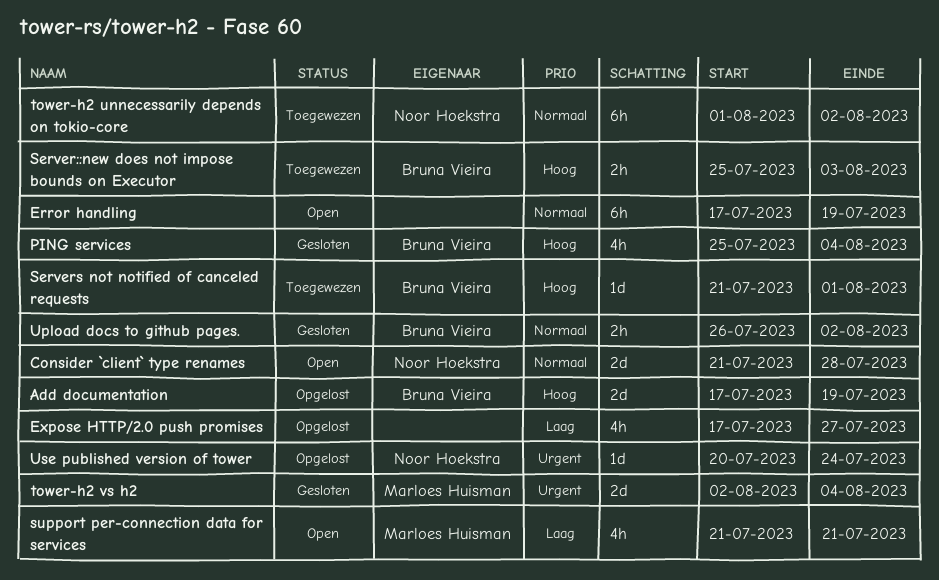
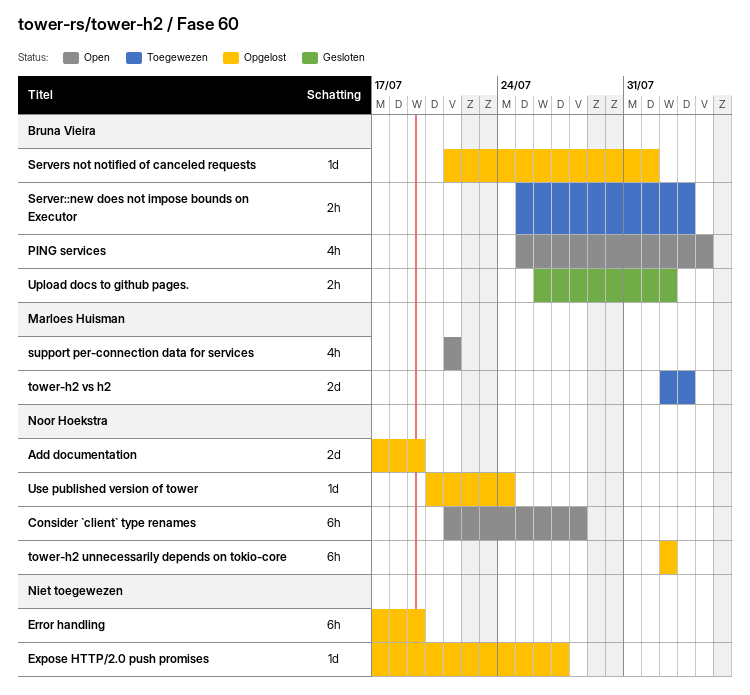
Add documentation, owner: Bruna Vieira -> Noor Hoekstra
Consider `client` type renames, estimate: 2d -> 6h
Error handling, status: Open -> Opgelost
Expose HTTP/2.0 push promises, estimate: 4h -> 1d
PING services, status: Gesloten -> Open
Servers not notified of canceled requests, status: Toegewezen -> Opgelost
tower-h2 unnecessarily depends on tokio-core, status: Toegewezen -> Opgelost
tower-h2 unnecessarily depends on tokio-core, start: Aug 1 -> Aug 2
tower-h2 vs h2, status: Gesloten -> Toegewezen
tower-h2 vs h2, due: Aug 4 -> Aug 3

